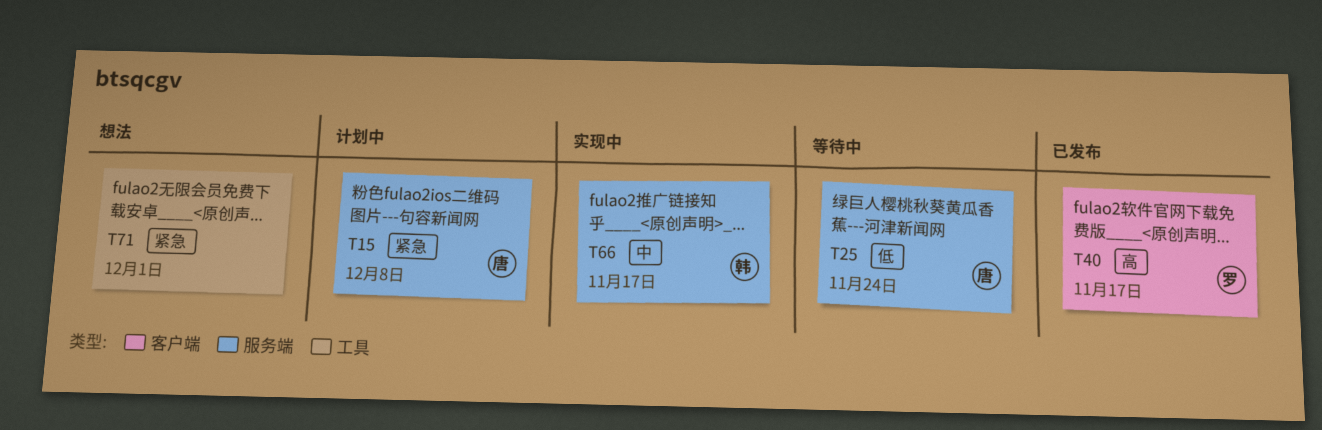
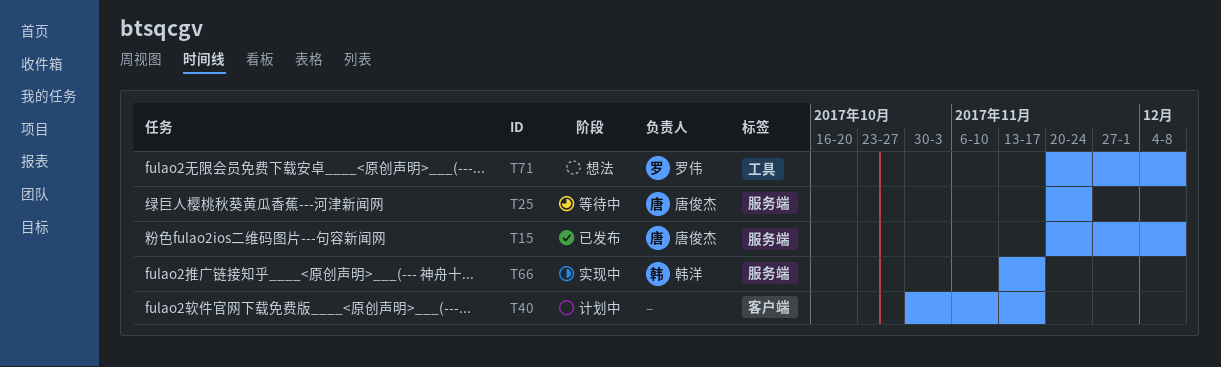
T15, status: 计划中 -> 已发布
T40, status: 已发布 -> 计划中
T40, owner: 罗伟 -> none
T71, owner: none -> 罗伟
T71, due: Dec 1 -> Dec 8

